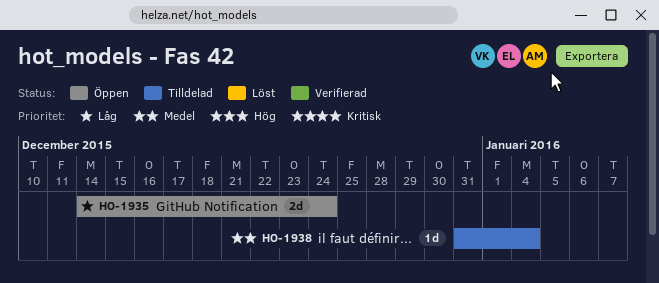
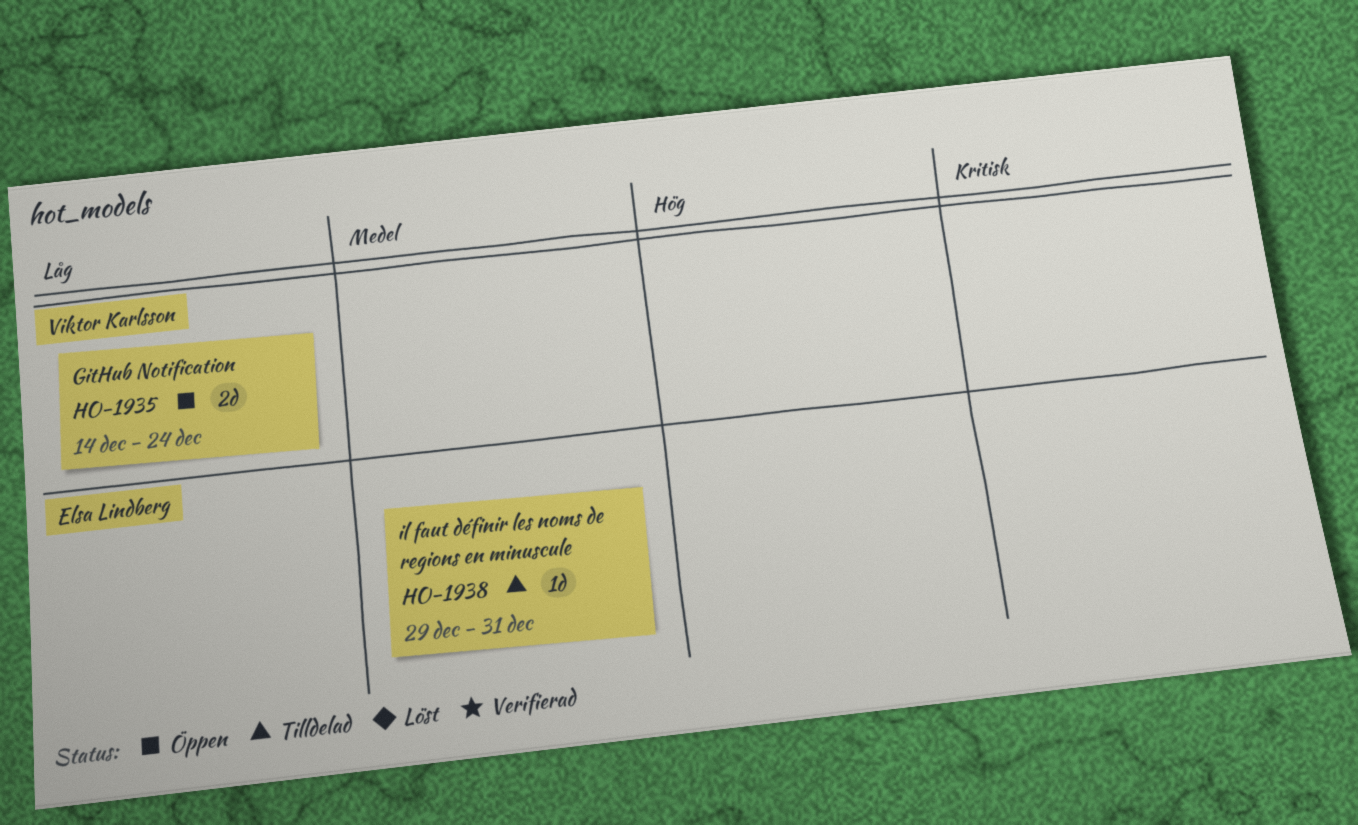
HO-1938, start: Dec 31 -> Dec 29
HO-1938, due: Jan 4 -> Dec 31

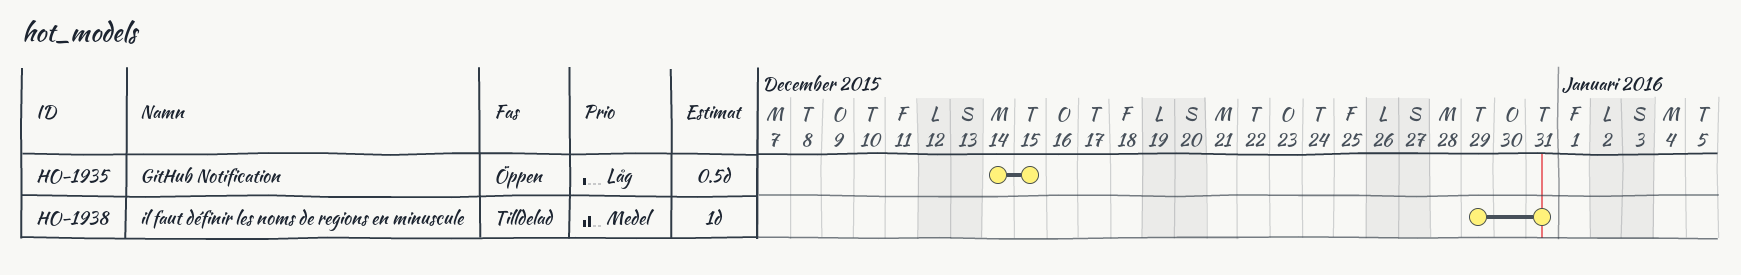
HO-1935, estimate: 2d -> 0.5d
HO-1935, due: Dec 24 -> Dec 15

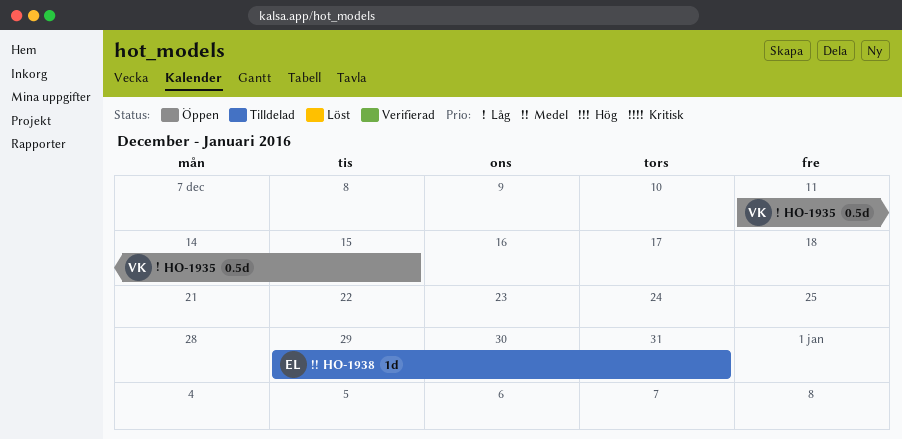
HO-1935, start: Dec 14 -> Dec 11

